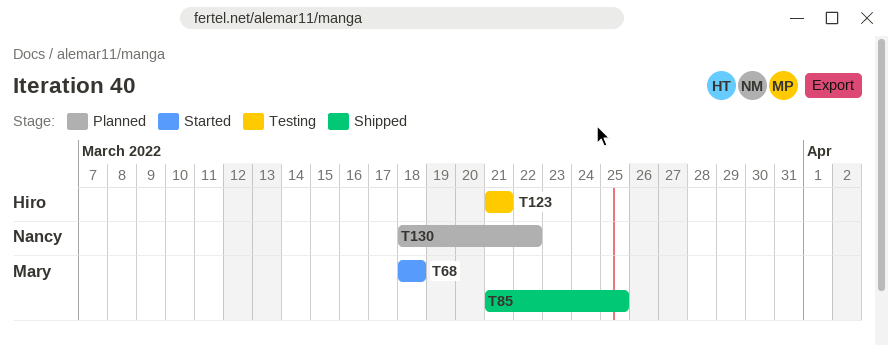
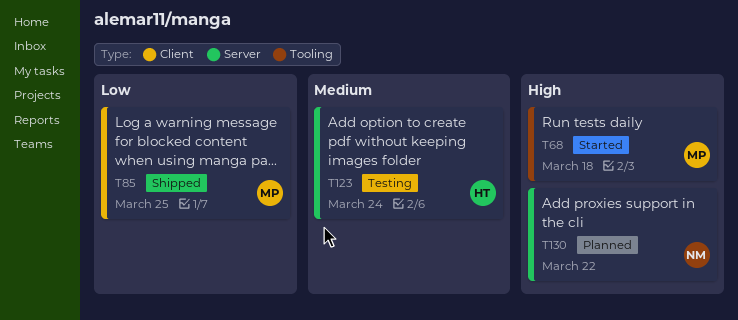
T123, due: Mar 21 -> Mar 24

